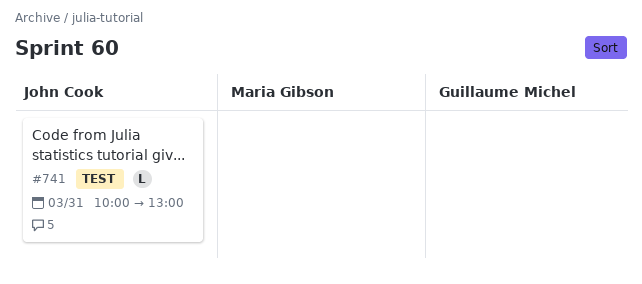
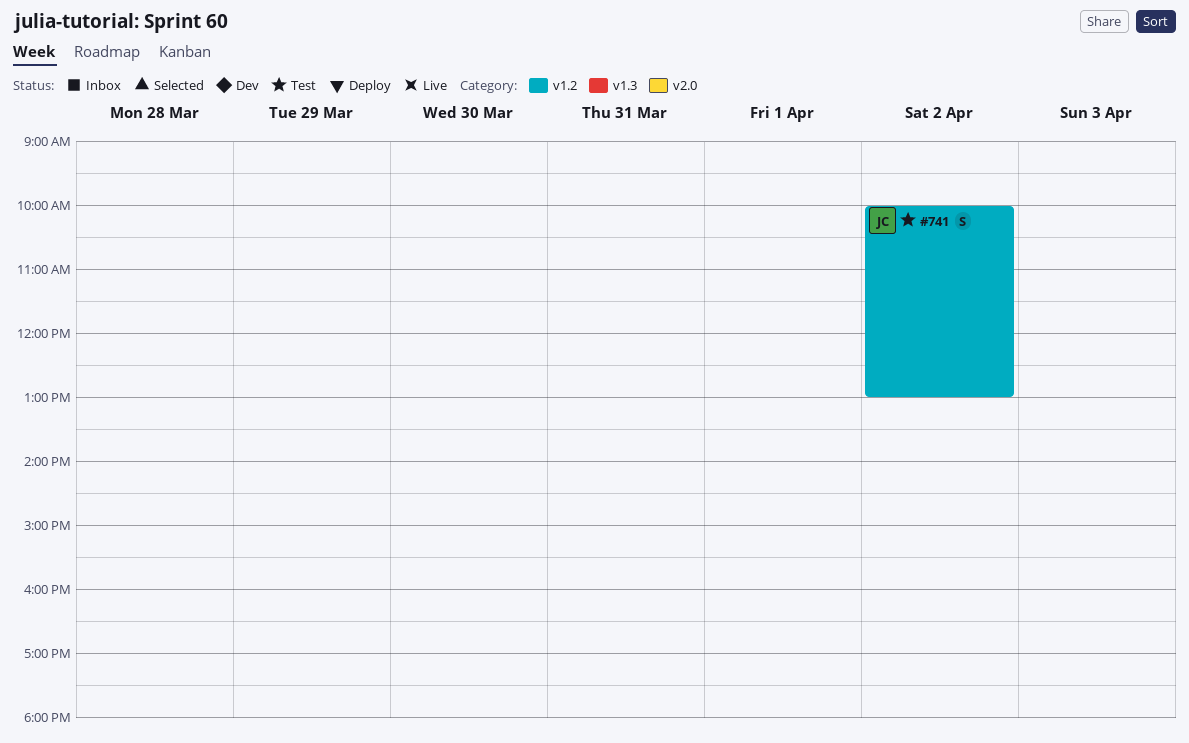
#741, estimate: L -> S
#741, day: Mar 31 -> Apr 2

